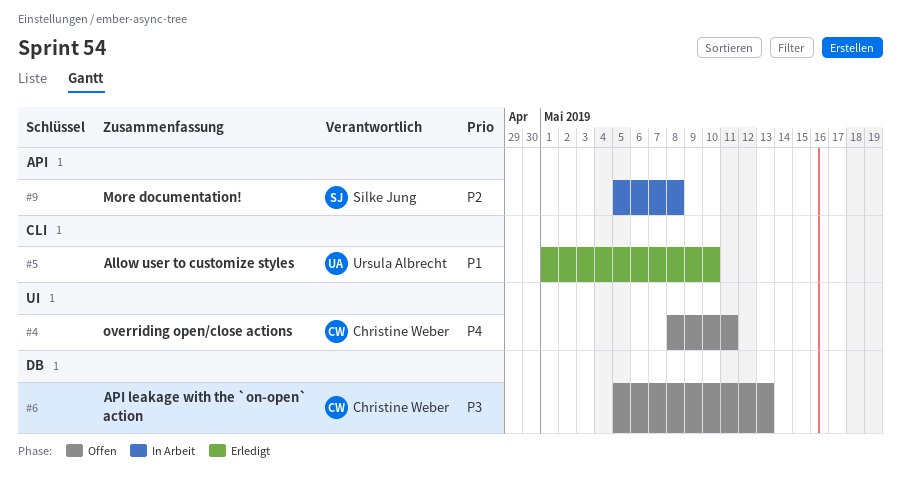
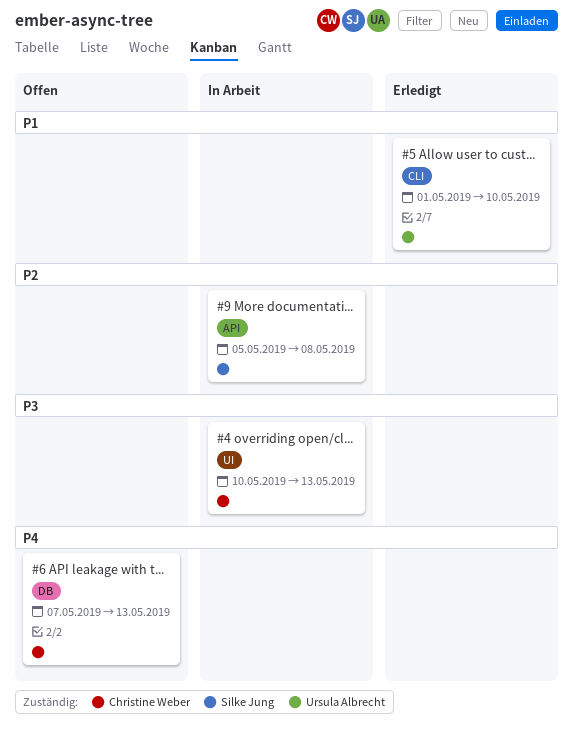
#4, status: Offen -> In Arbeit
#4, priority: P4 -> P3
#4, start: May 8 -> May 10
#4, due: May 11 -> May 13
#6, priority: P3 -> P4
#6, start: May 5 -> May 7

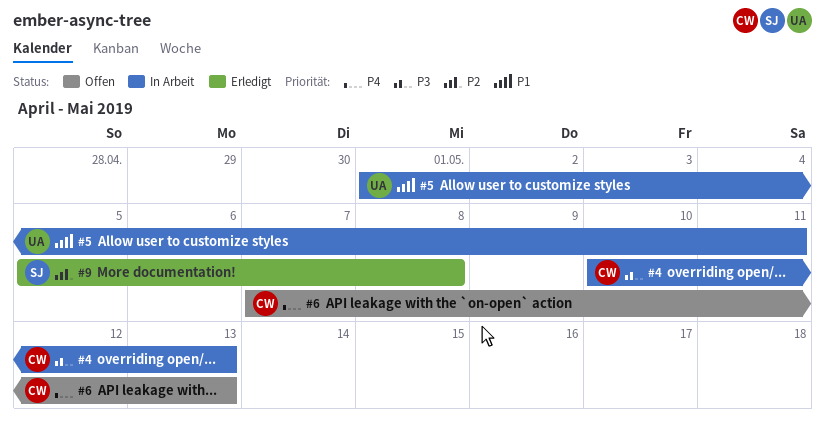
#5, status: Erledigt -> In Arbeit
#5, due: May 10 -> May 11
#9, status: In Arbeit -> Erledigt

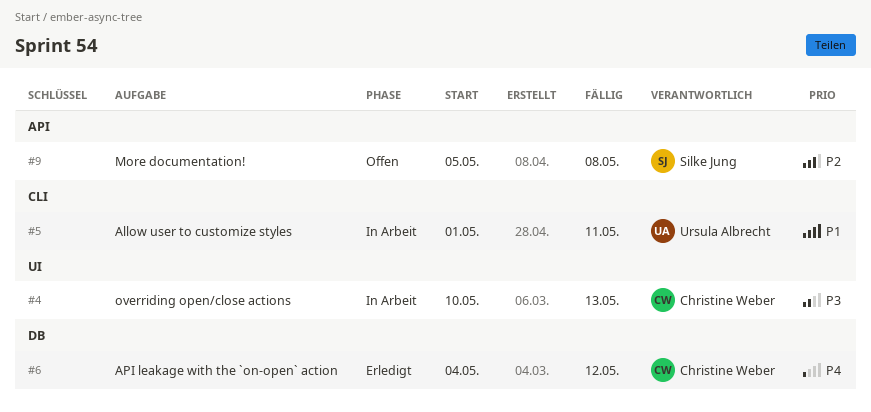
#6, status: Offen -> Erledigt
#6, start: May 7 -> May 4
#6, due: May 13 -> May 12
#9, status: Erledigt -> Offen

